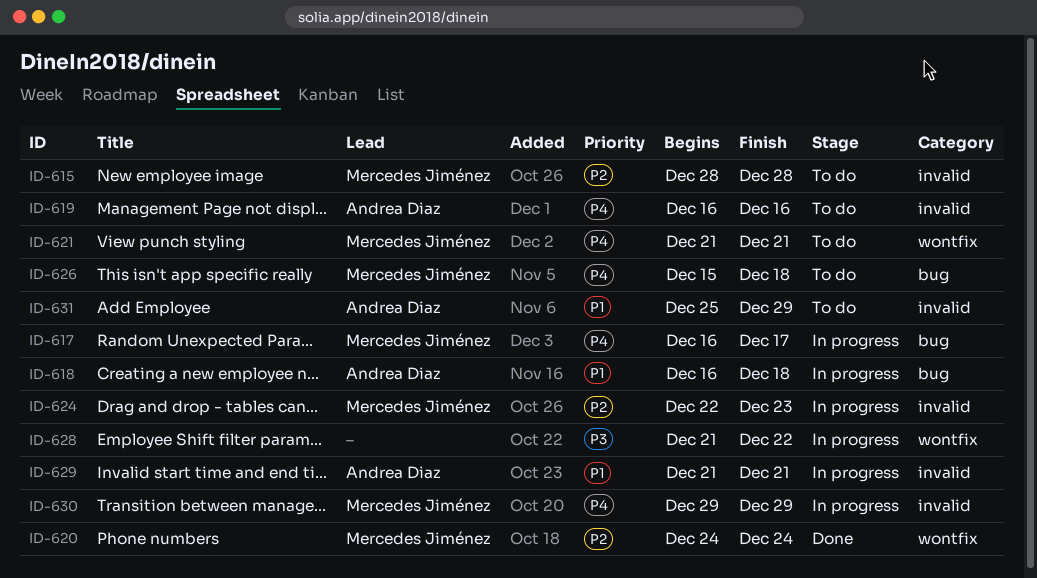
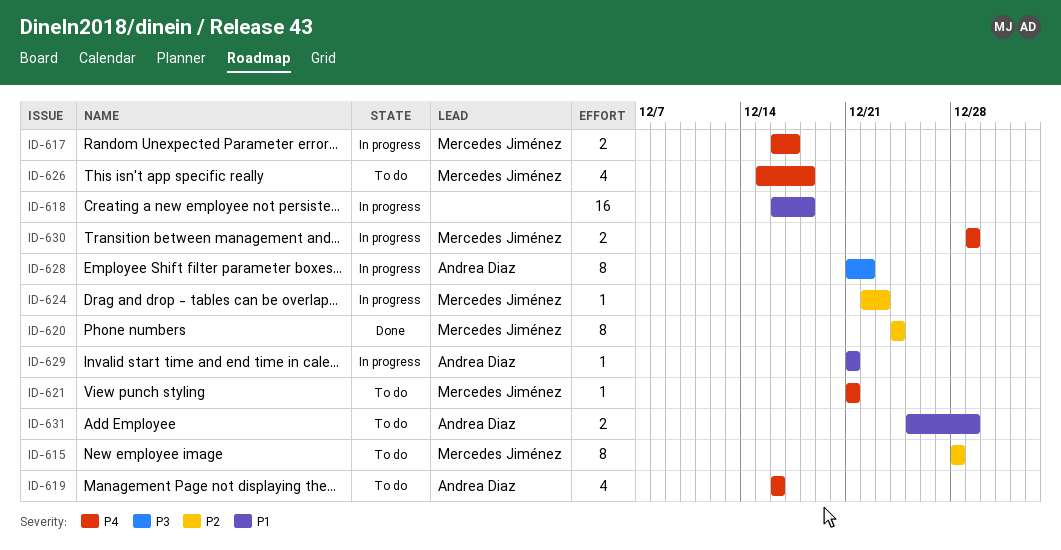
ID-618, owner: Andrea Diaz -> none
ID-628, owner: none -> Andrea Diaz

